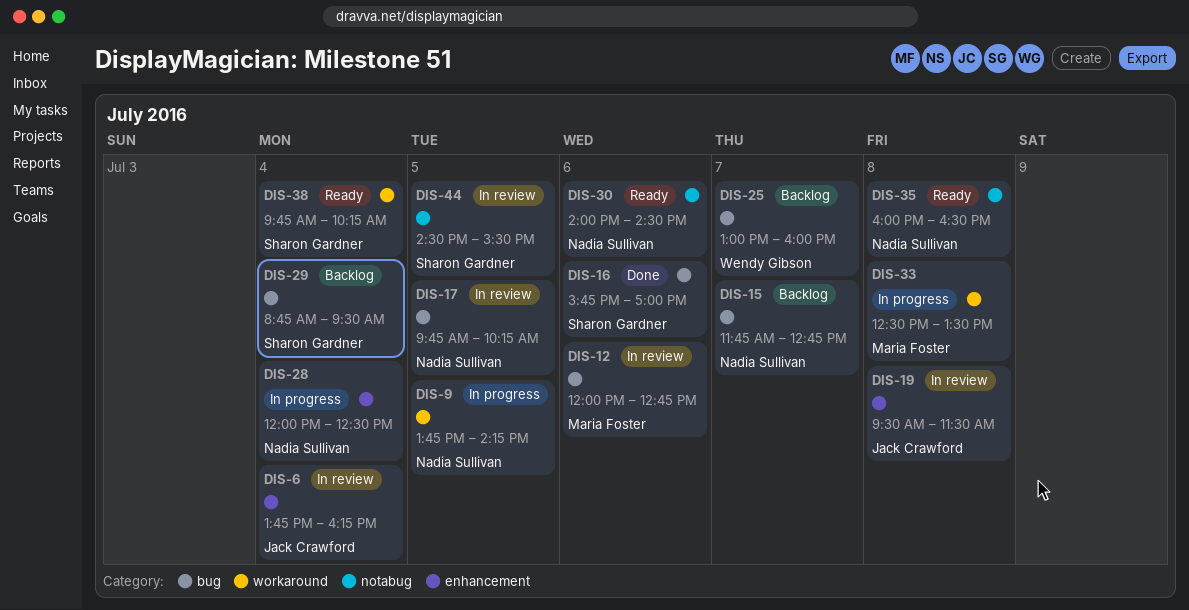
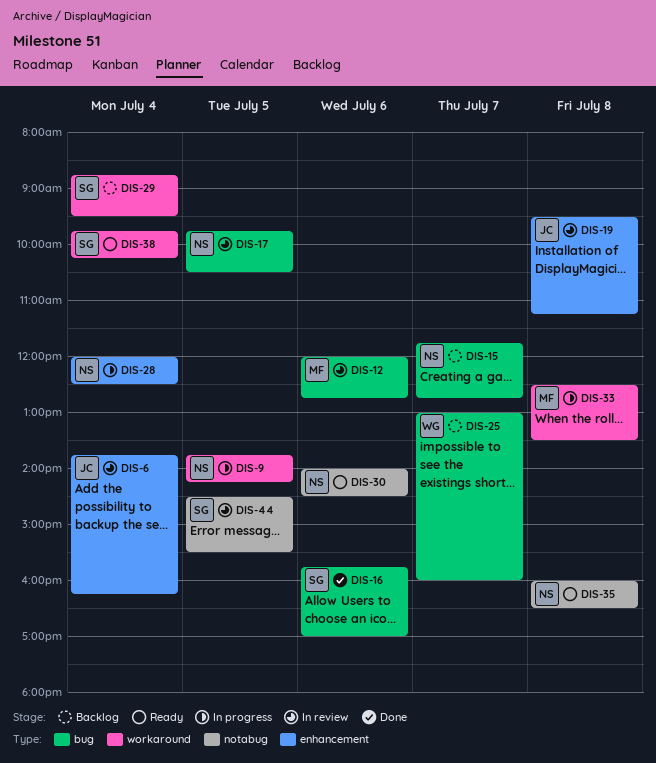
DIS-17, ends: 10:15 -> 10:30
DIS-19, ends: 11:30 -> 11:15
DIS-29, label: bug -> workaround

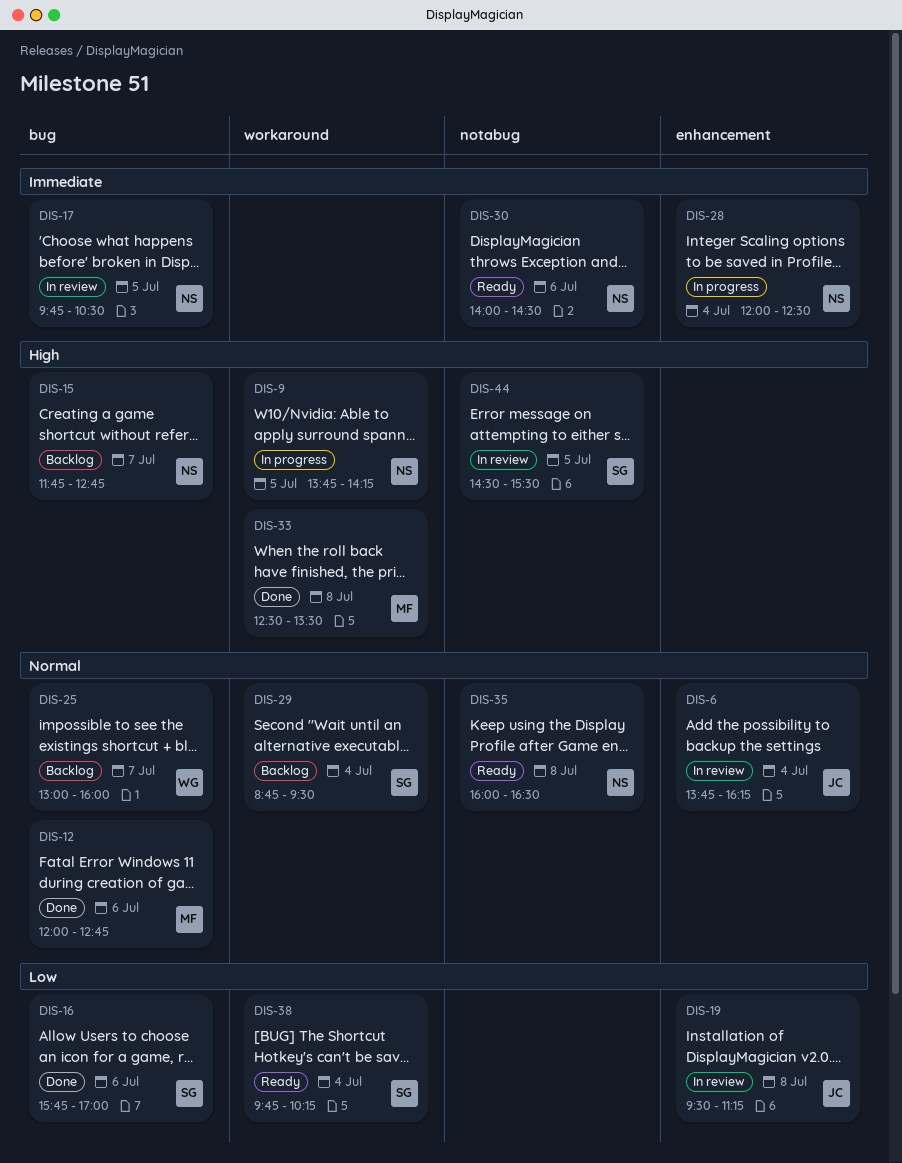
DIS-12, status: In review -> Done
DIS-33, status: In progress -> Done

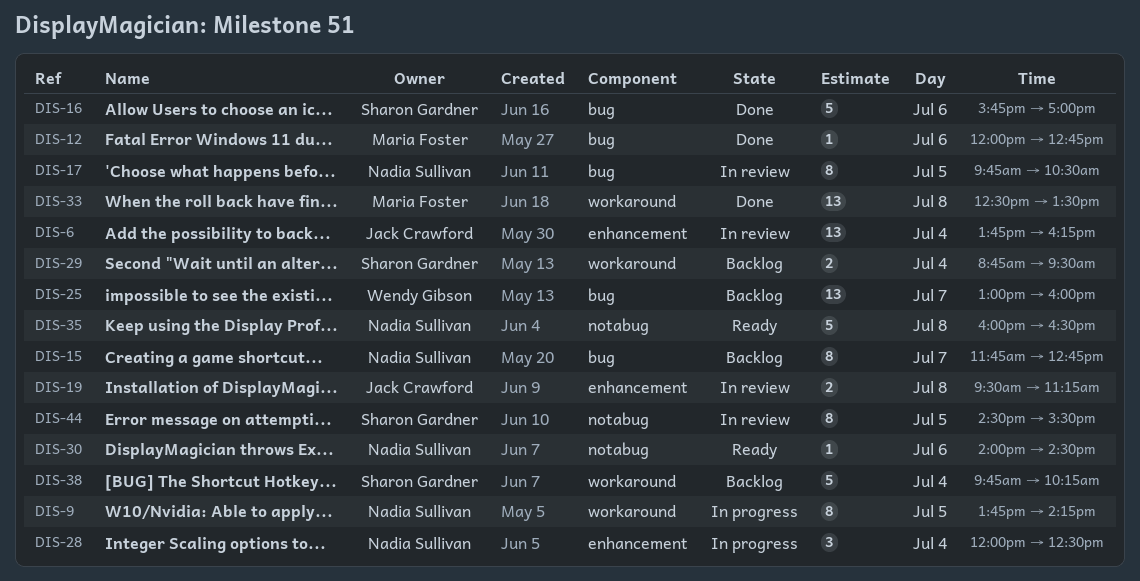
DIS-38, status: Ready -> Backlog

